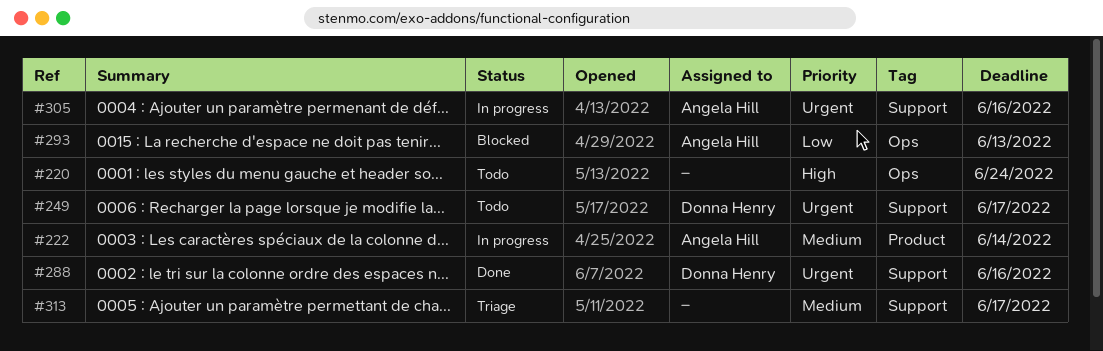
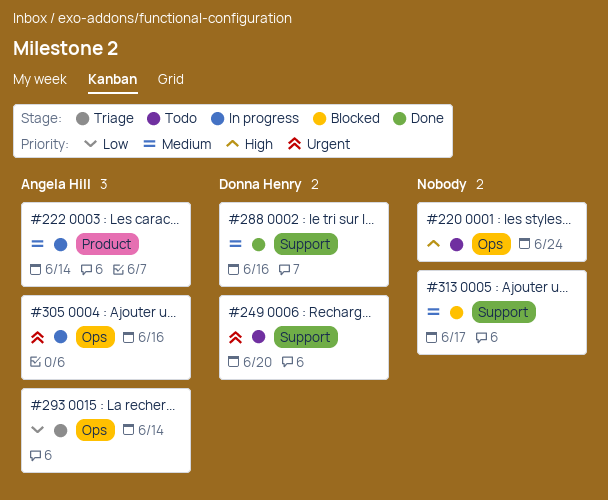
#249, due: Jun 17 -> Jun 20
#288, priority: Urgent -> Medium
#293, status: Blocked -> Triage
#293, due: Jun 13 -> Jun 14
#305, label: Support -> Ops
#313, status: Triage -> Blocked

